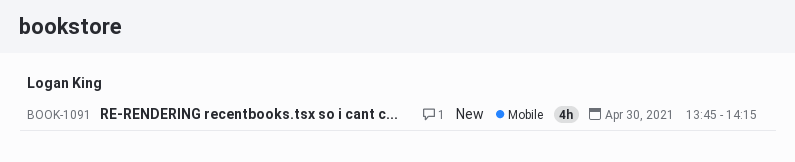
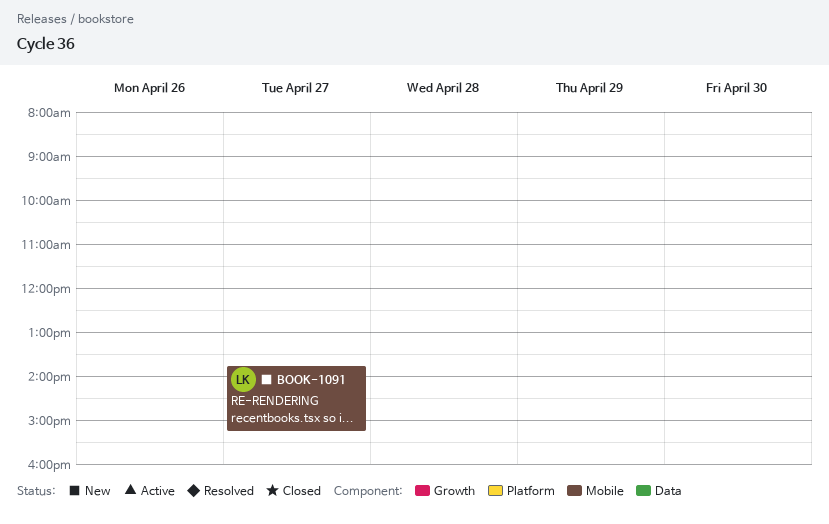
BOOK-1091, day: Apr 30 -> Apr 27
BOOK-1091, ends: 14:15 -> 15:15

